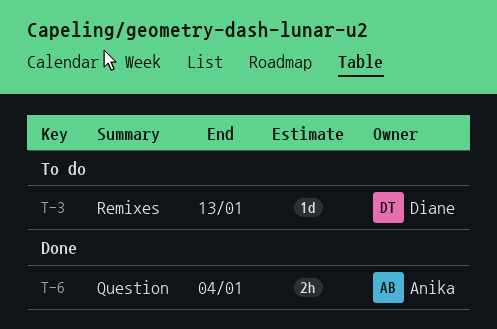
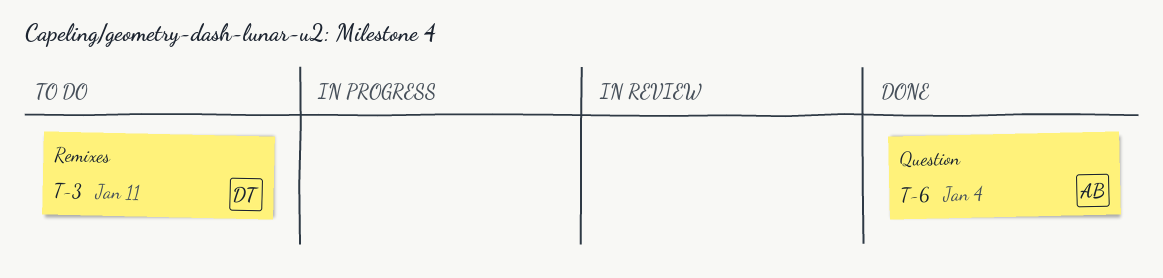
T-3, due: Jan 13 -> Jan 11

